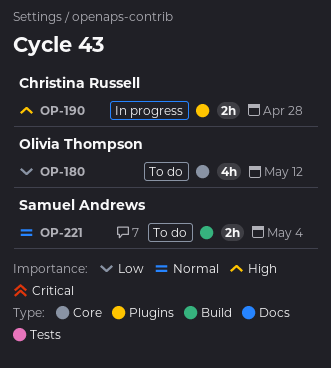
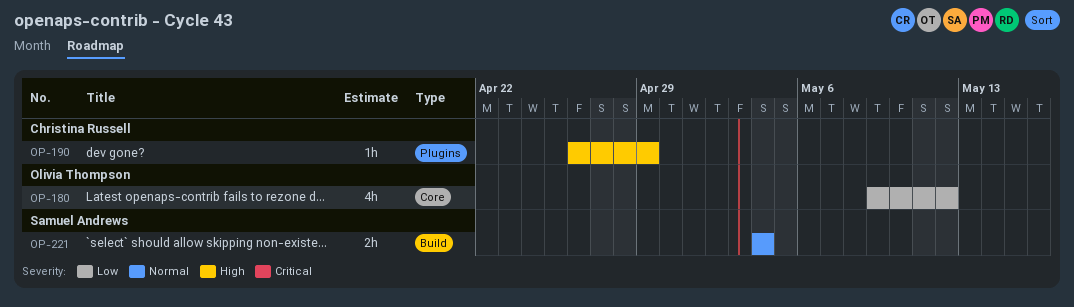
OP-190, estimate: 2h -> 1h
OP-190, due: Apr 28 -> Apr 29

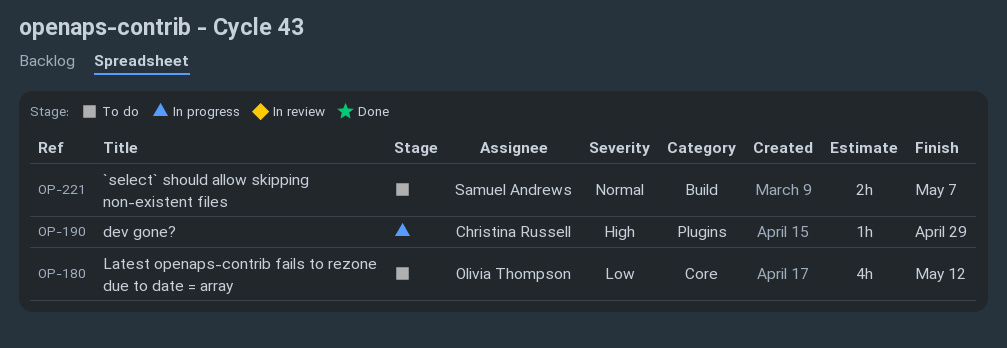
OP-221, due: May 4 -> May 7

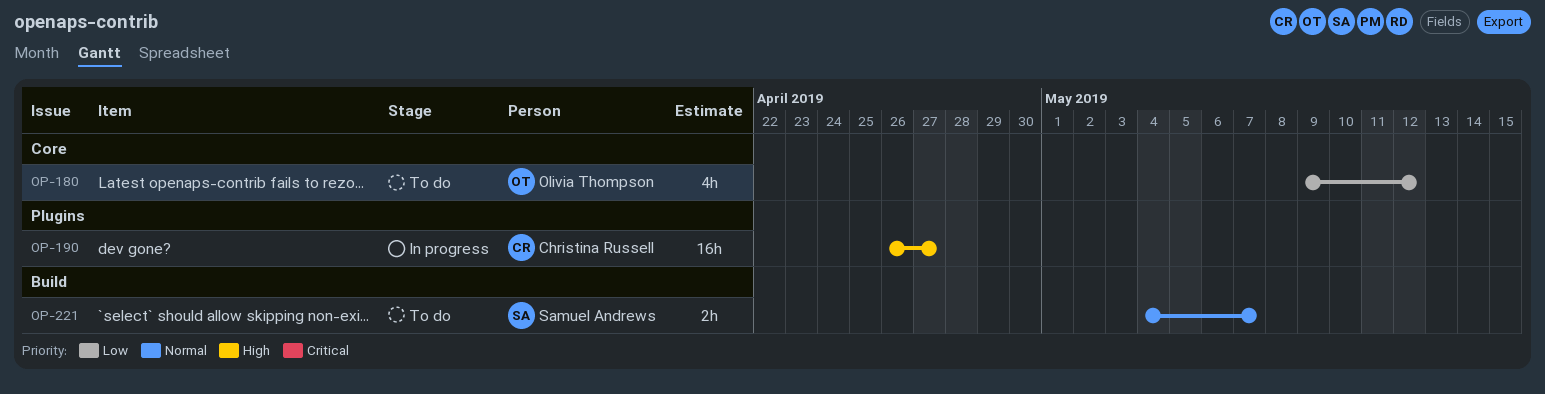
OP-190, estimate: 1h -> 16h
OP-190, due: Apr 29 -> Apr 27

